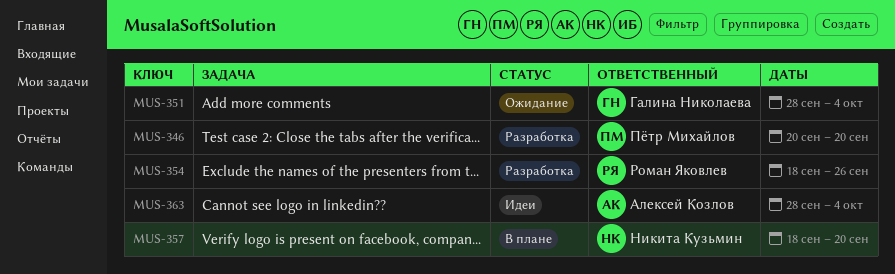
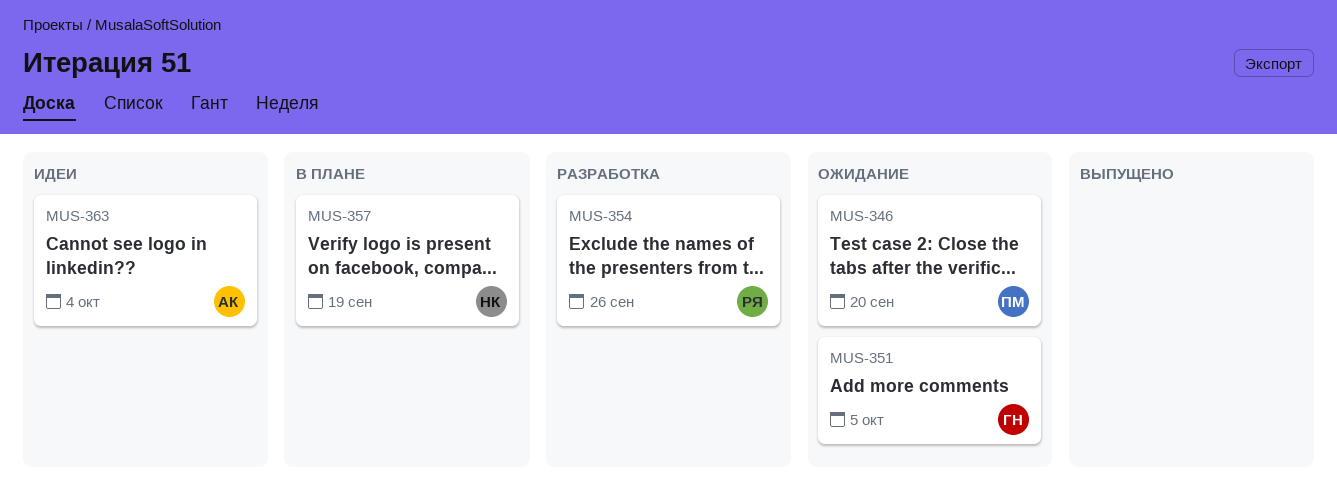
MUS-346, status: Разработка -> Ожидание
MUS-351, due: Oct 4 -> Oct 5
MUS-357, due: Sep 20 -> Sep 19

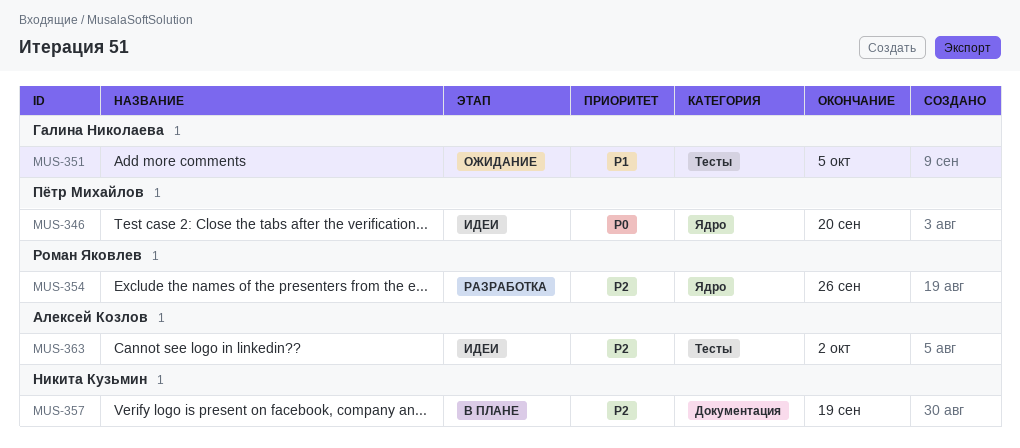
MUS-346, status: Ожидание -> Идеи
MUS-363, due: Oct 4 -> Oct 2

